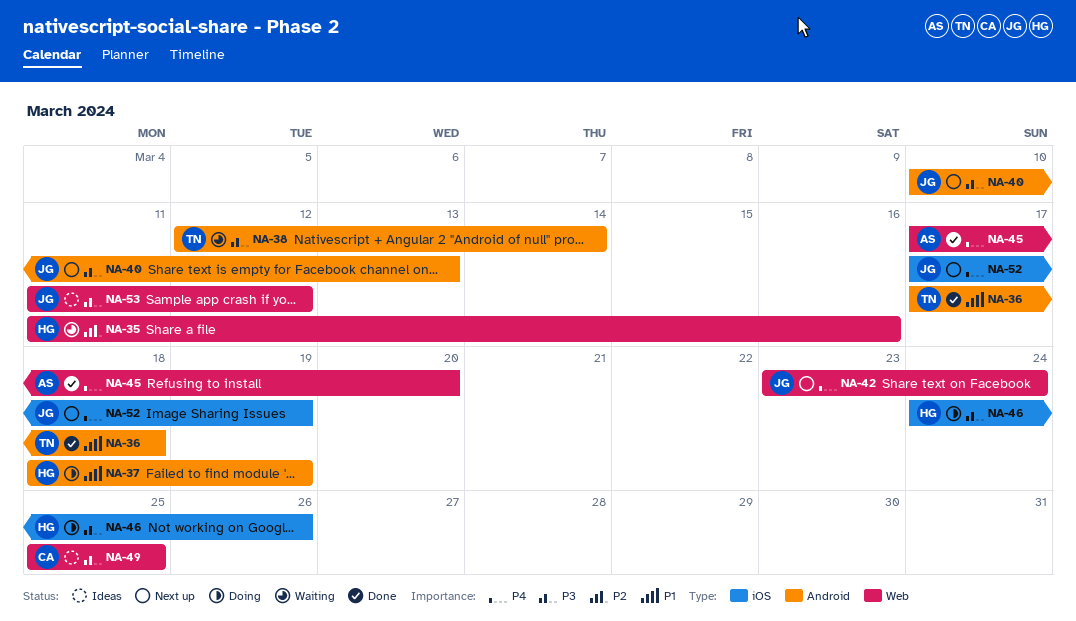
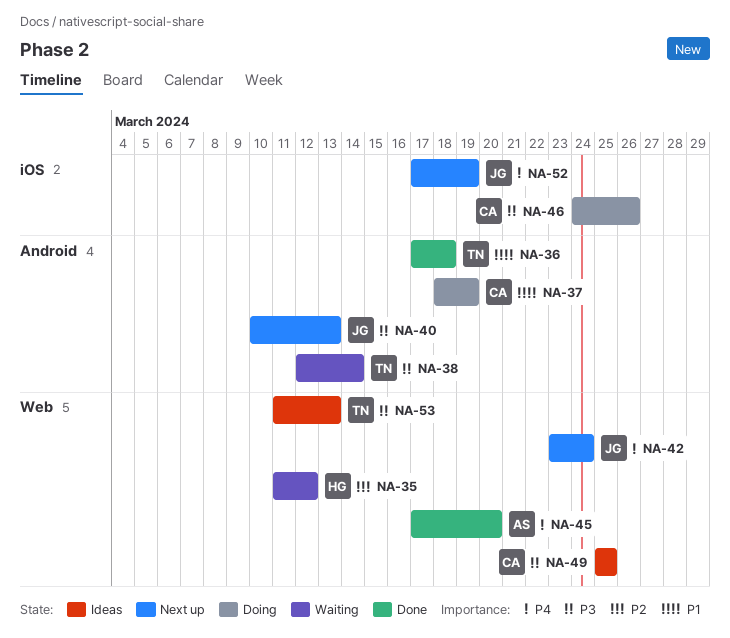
NA-35, due: Mar 16 -> Mar 12
NA-37, owner: HG -> CA
NA-46, owner: HG -> CA
NA-53, owner: JG -> TN
NA-53, due: Mar 12 -> Mar 13

